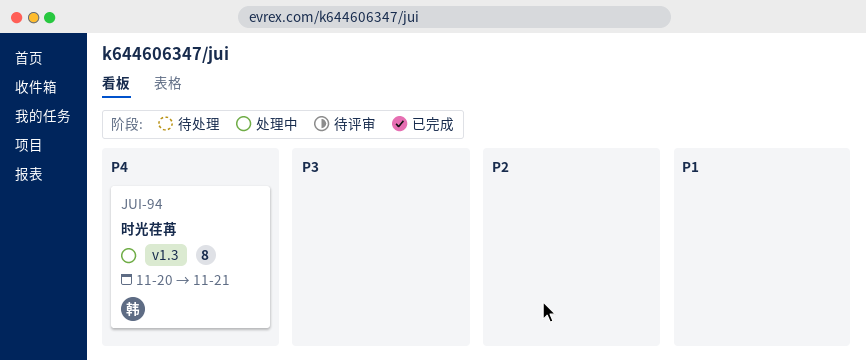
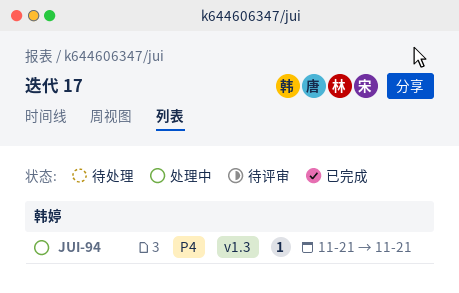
JUI-94, estimate: 8 -> 1
JUI-94, start: Nov 20 -> Nov 21

